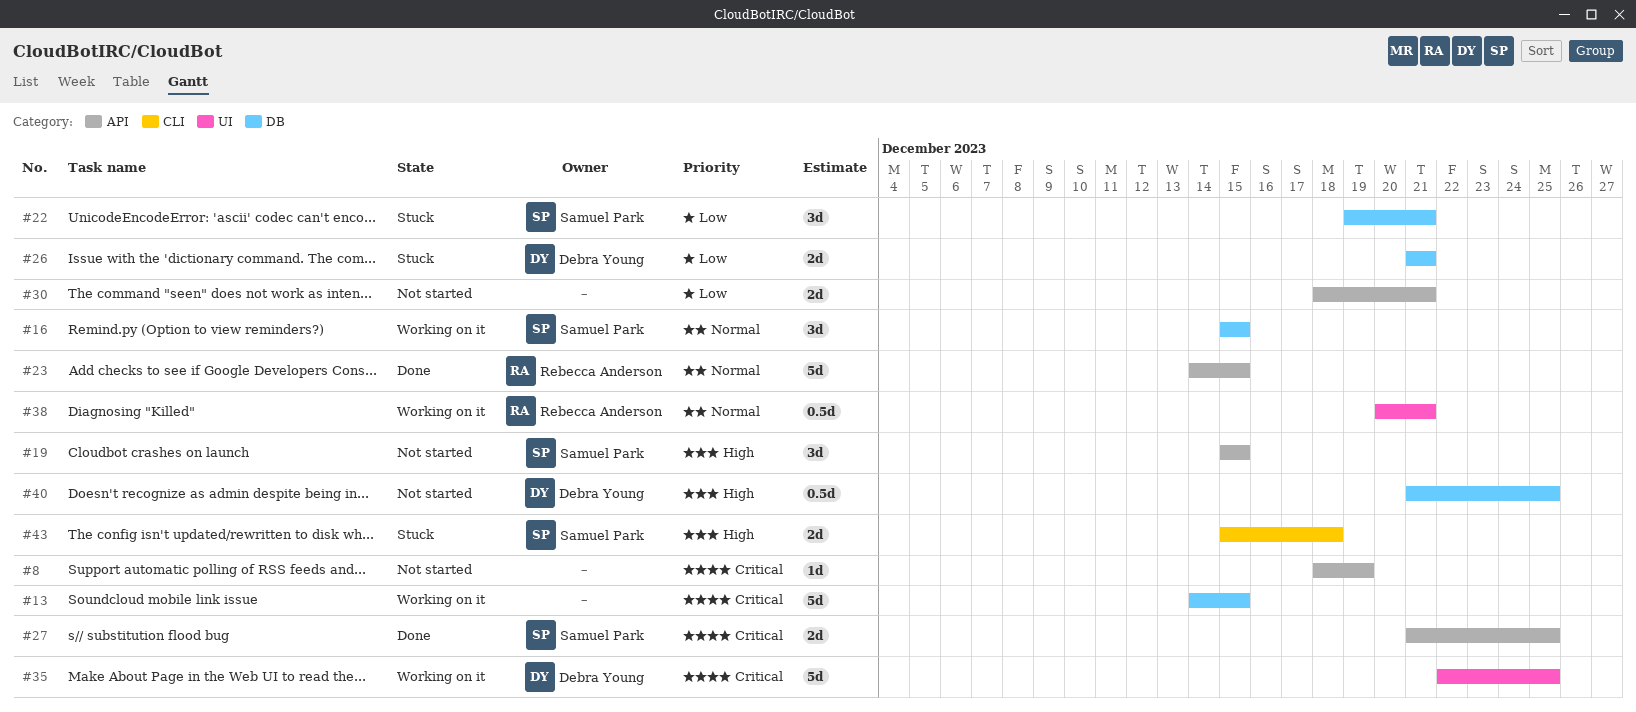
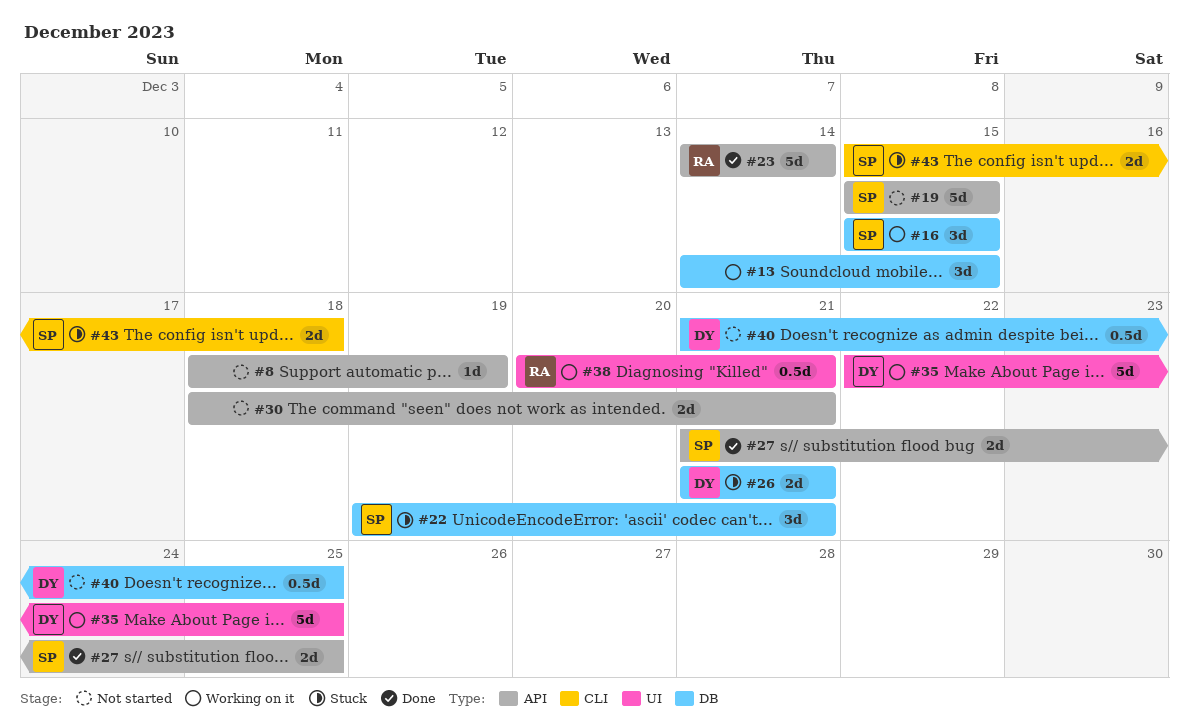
#13, estimate: 5d -> 3d
#19, estimate: 3d -> 5d
#23, due: Dec 15 -> Dec 14

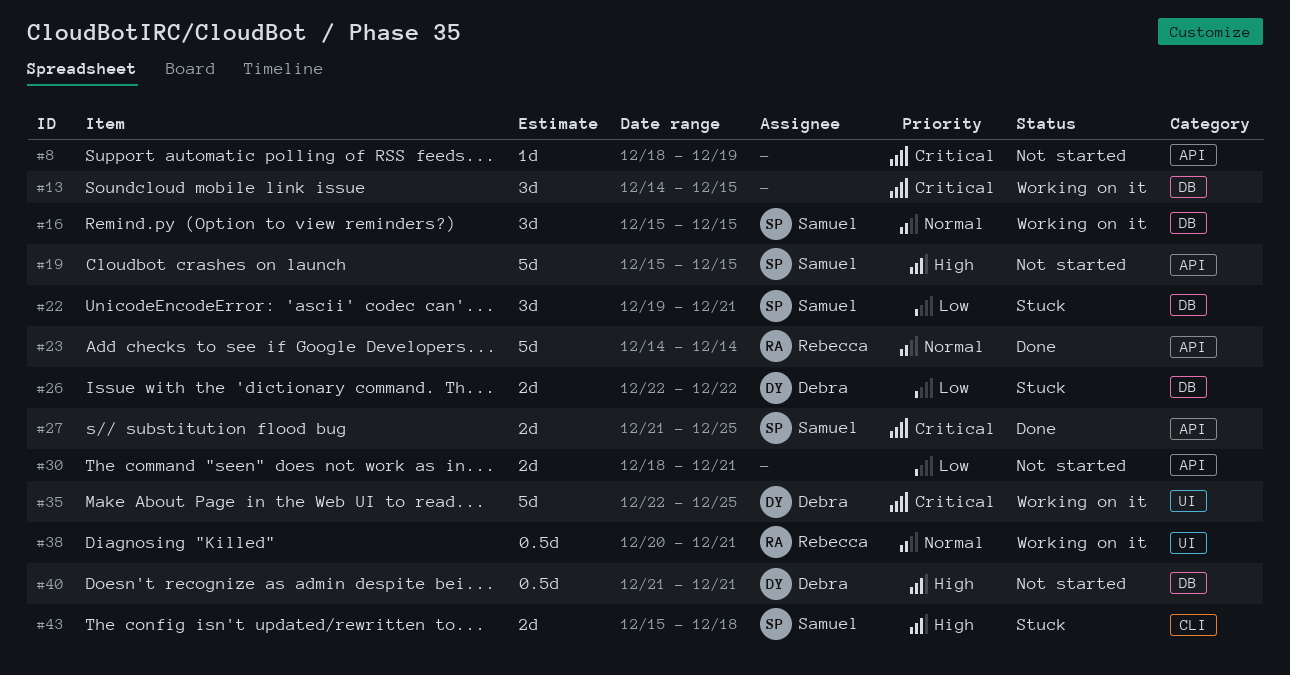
#26, start: Dec 21 -> Dec 22
#26, due: Dec 21 -> Dec 22
#40, due: Dec 25 -> Dec 21

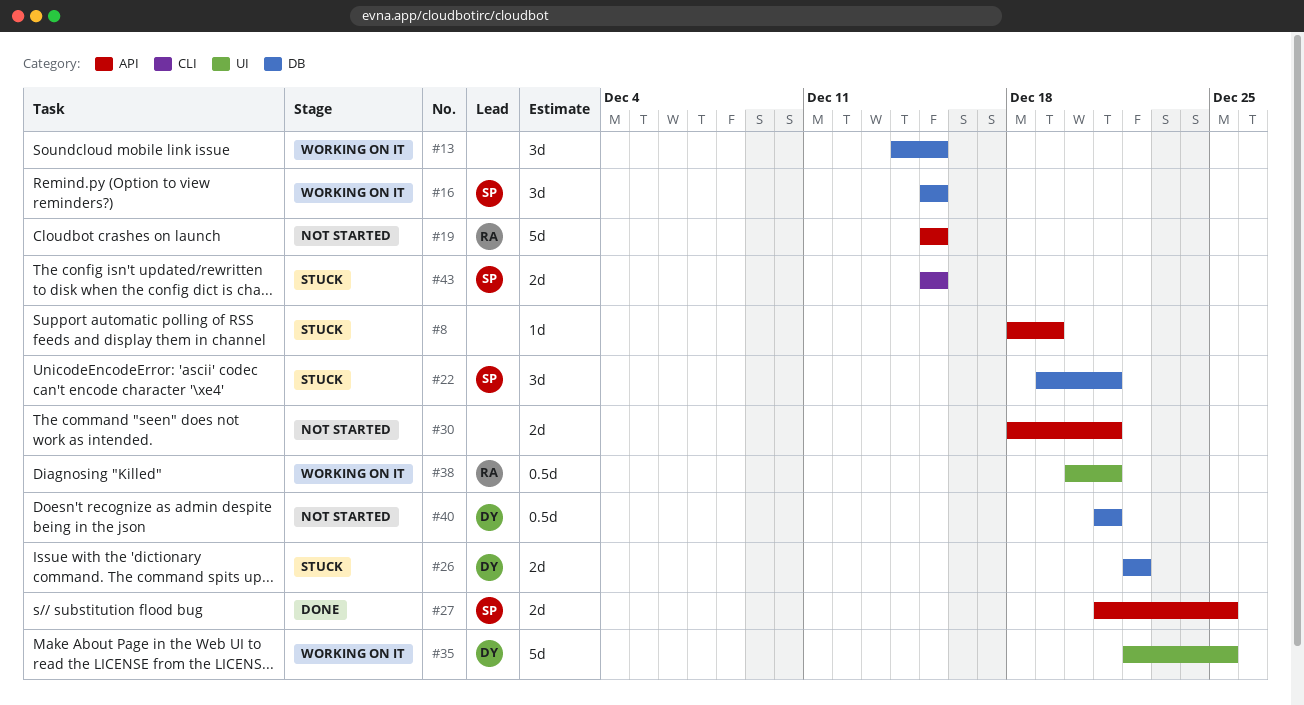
#8, status: Not started -> Stuck
#19, owner: Samuel -> Rebecca
#23: present -> none
#43, due: Dec 18 -> Dec 15

